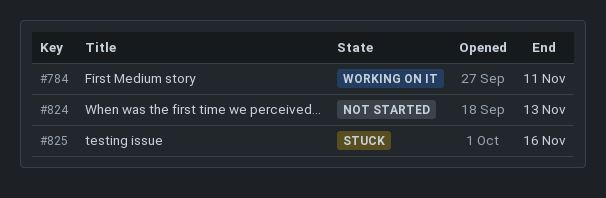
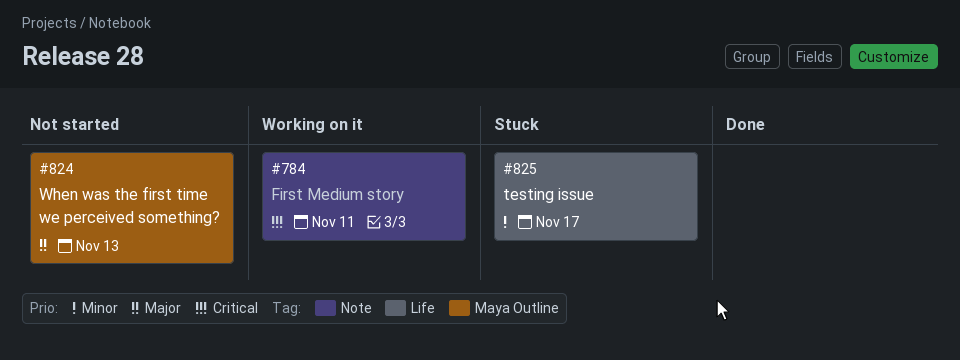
#825, due: Nov 16 -> Nov 17

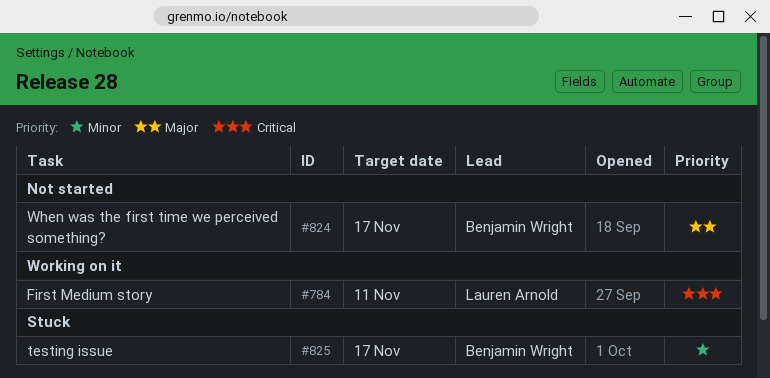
#824, due: Nov 13 -> Nov 17

